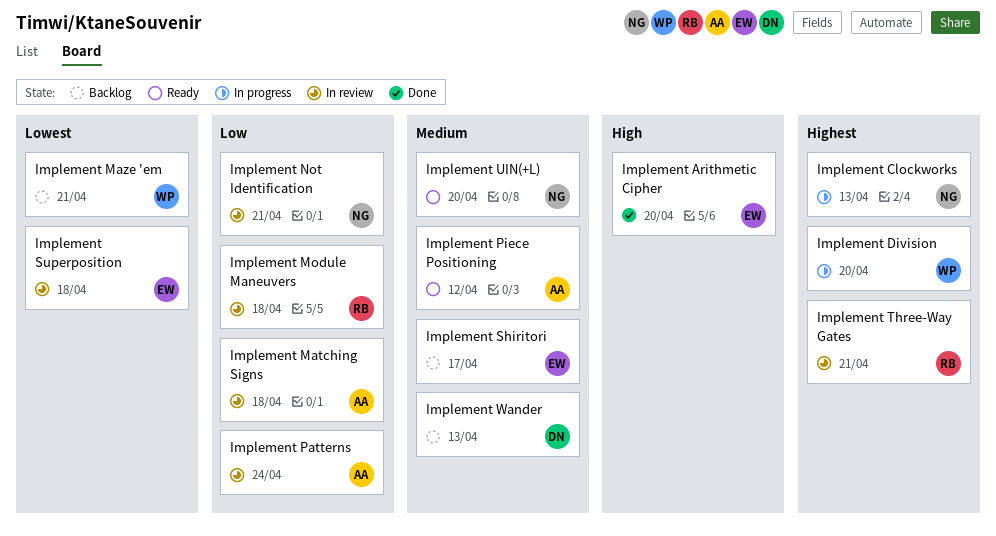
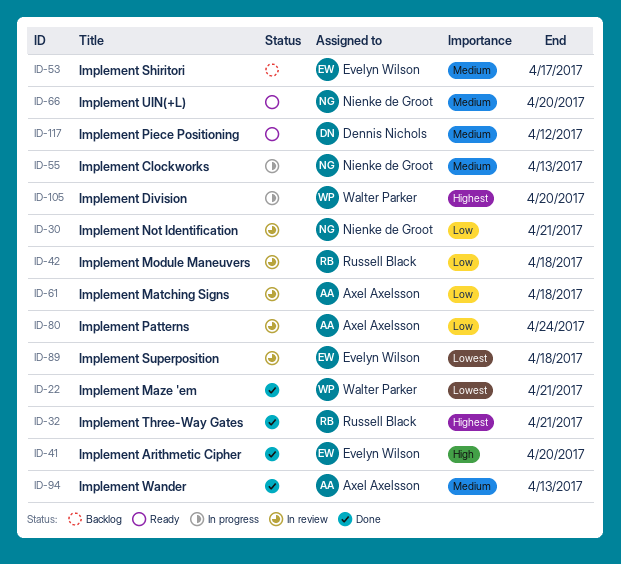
Implement Clockworks, priority: Highest -> Medium
Implement Maze 'em, status: Backlog -> Done
Implement Piece Positioning, owner: Axel Axelsson -> Dennis Nichols
Implement Three-Way Gates, status: In review -> Done
Implement Wander, status: Backlog -> Done
Implement Wander, owner: Dennis Nichols -> Axel Axelsson

